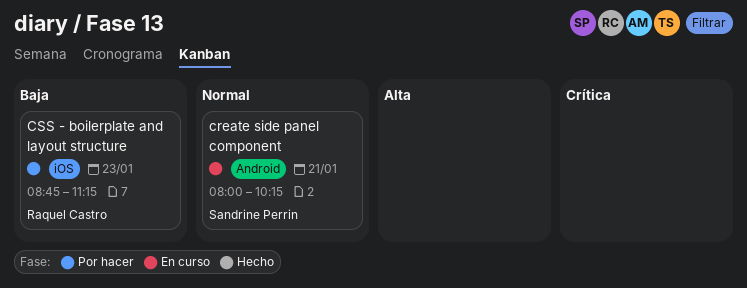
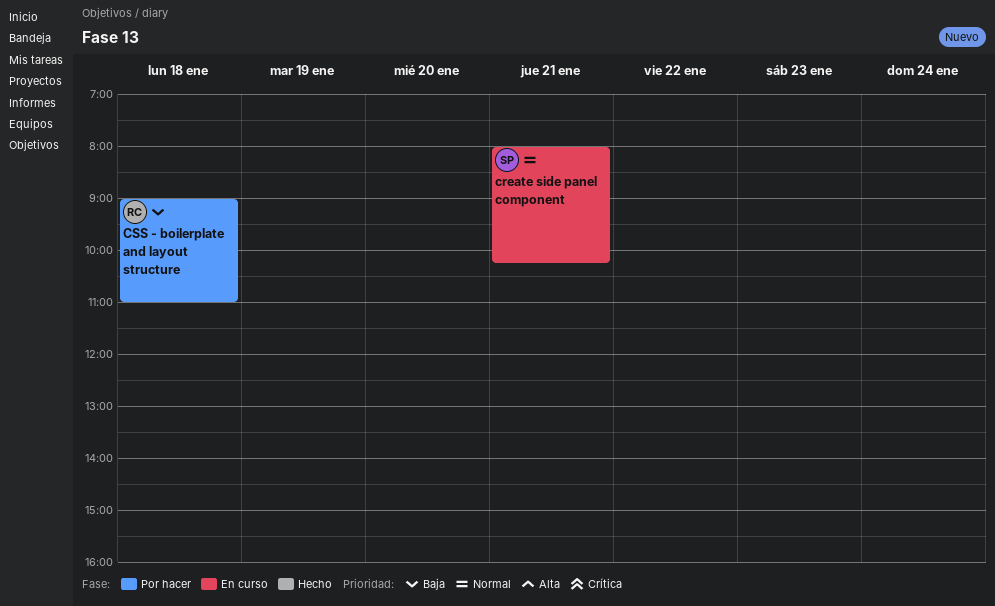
CSS - boilerplate and layout structure, day: Jan 23 -> Jan 18
CSS - boilerplate and layout structure, begins: 08:45 -> 09:00
CSS - boilerplate and layout structure, ends: 11:15 -> 11:00

